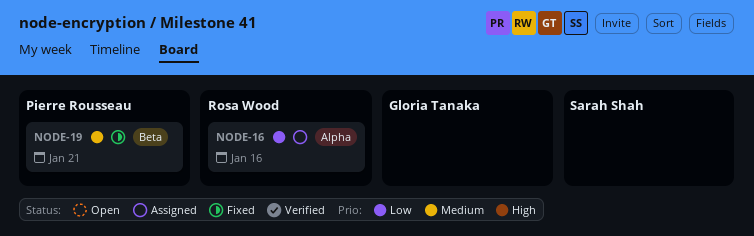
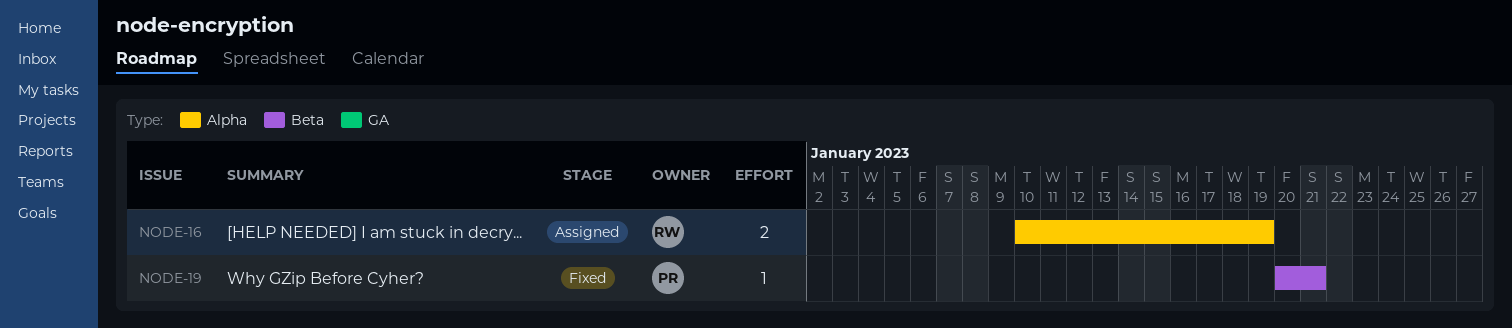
NODE-16, due: Jan 16 -> Jan 19

